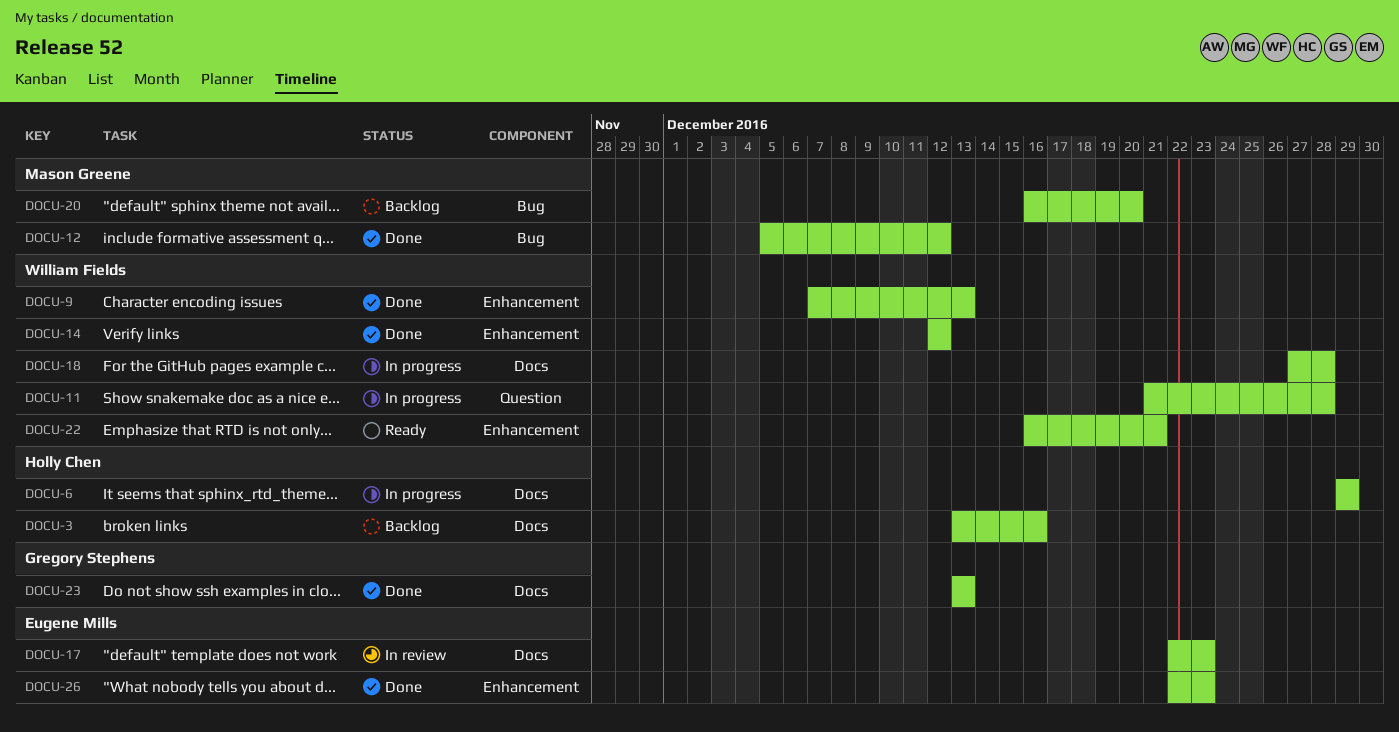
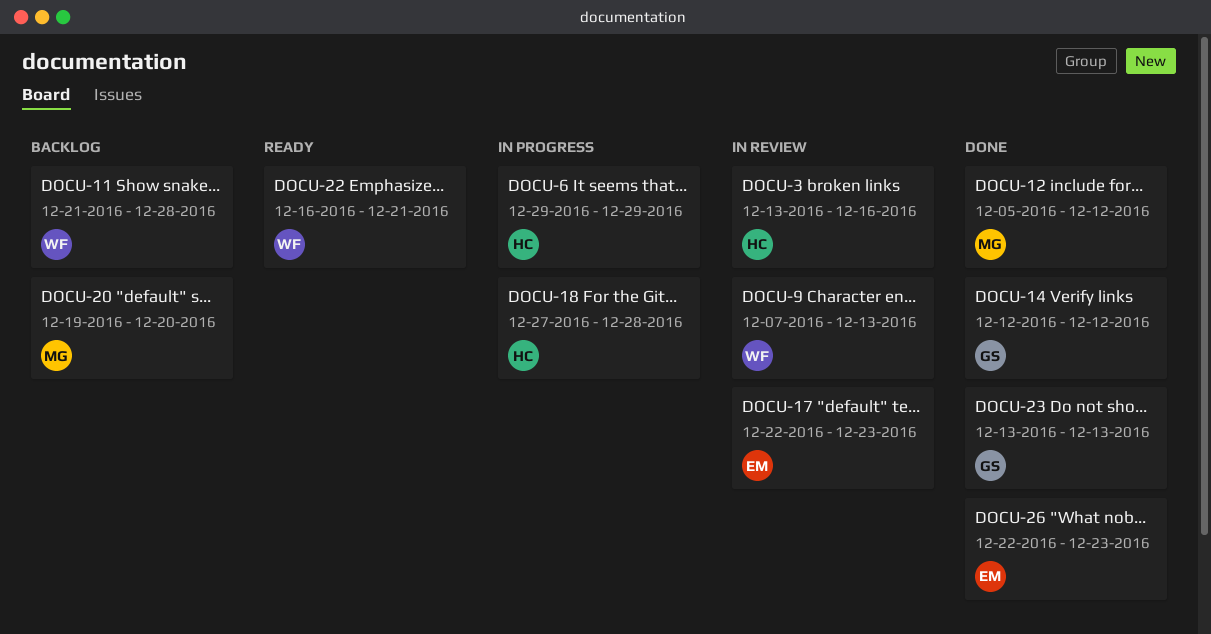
DOCU-3, status: Backlog -> In review
DOCU-9, status: Done -> In review
DOCU-11, status: In progress -> Backlog
DOCU-14, owner: William Fields -> Gregory Stephens
DOCU-18, owner: William Fields -> Holly Chen
DOCU-20, start: Dec 16 -> Dec 19

